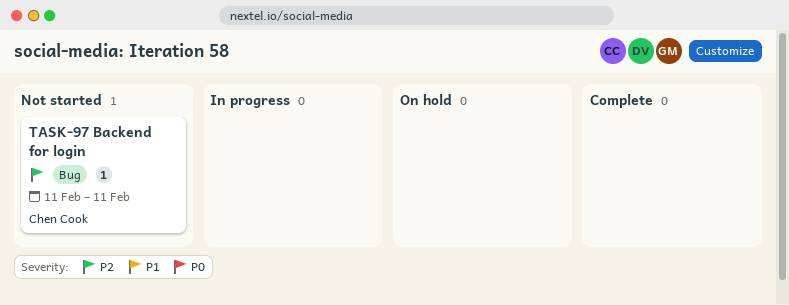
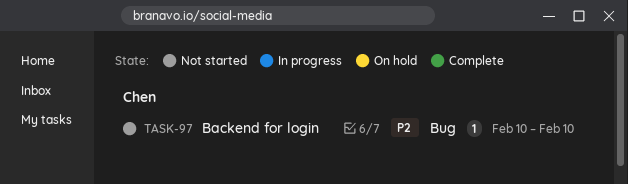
TASK-97, start: Feb 11 -> Feb 10
TASK-97, due: Feb 11 -> Feb 10

